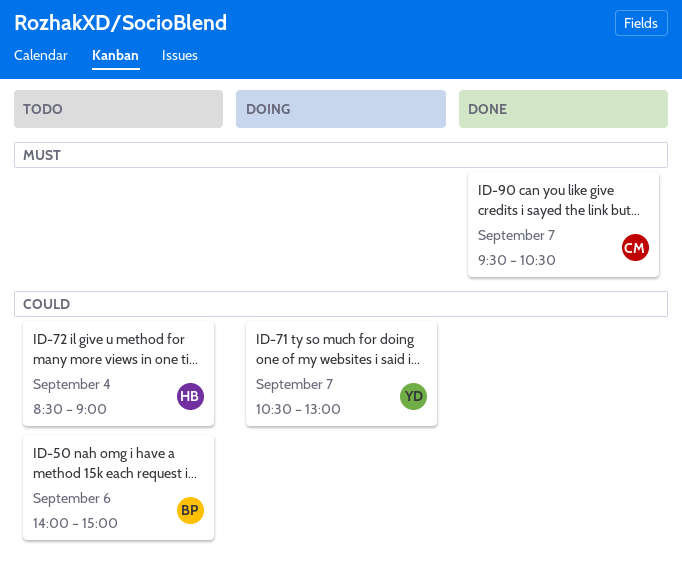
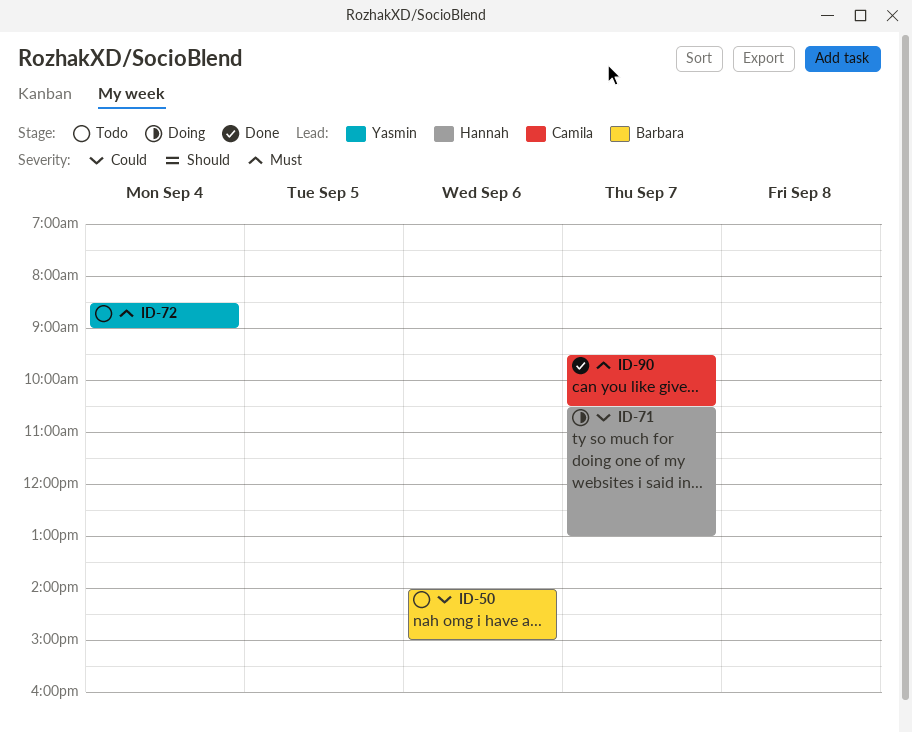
ID-71, owner: Yasmin -> Hannah
ID-72, owner: Hannah -> Yasmin
ID-72, priority: Could -> Must

